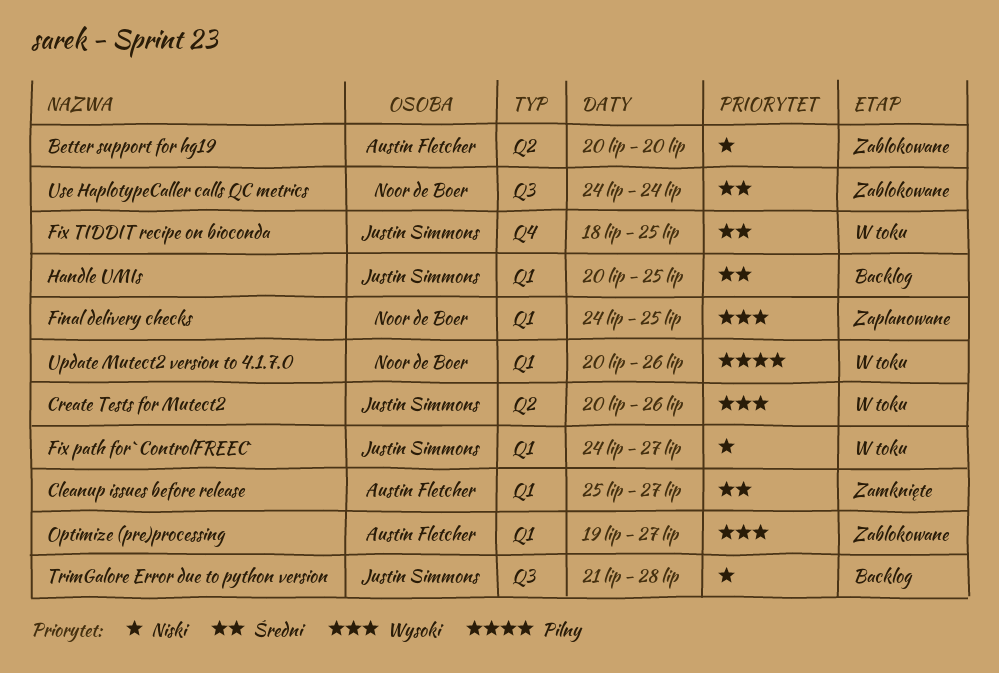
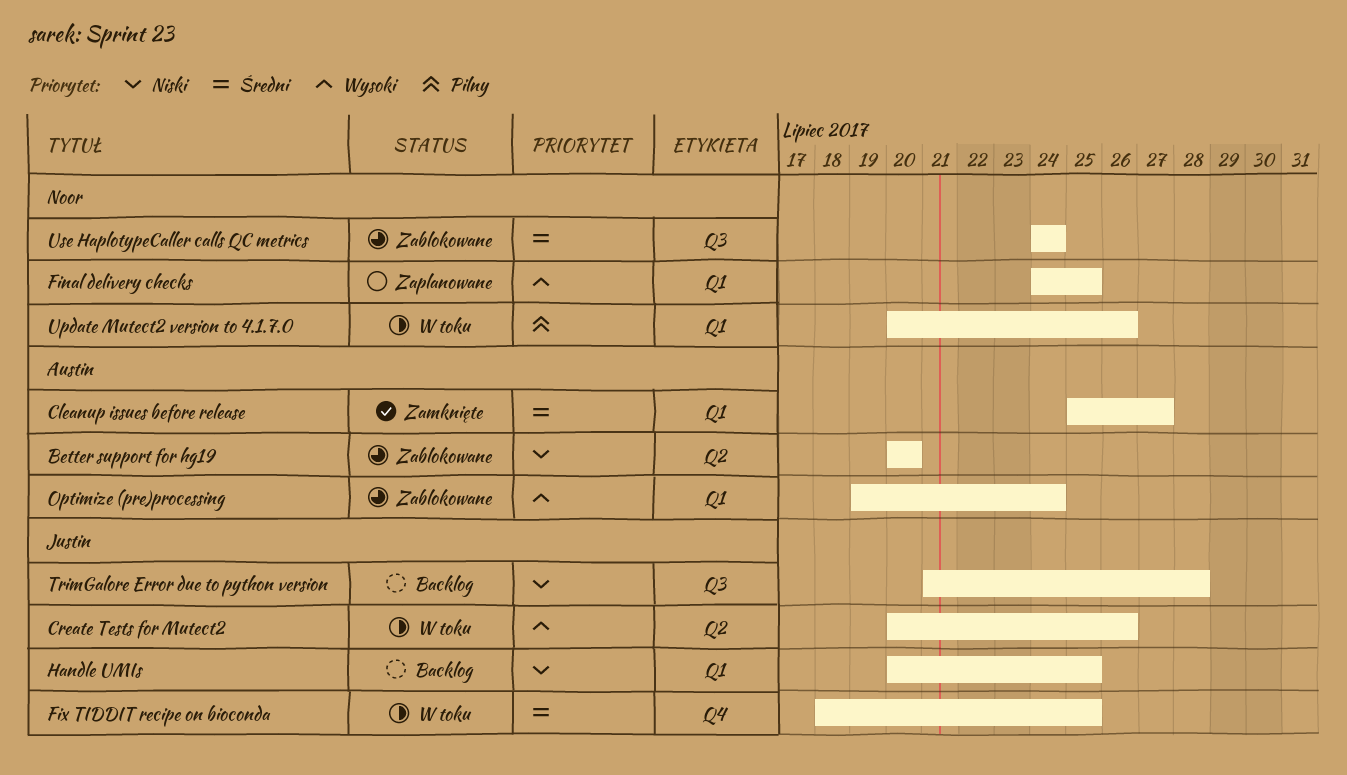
Fix path for `ControlFREEC`: present -> none
Handle UMIs, priority: Średni -> Niski
Optimize (pre)processing, due: Jul 27 -> Jul 24

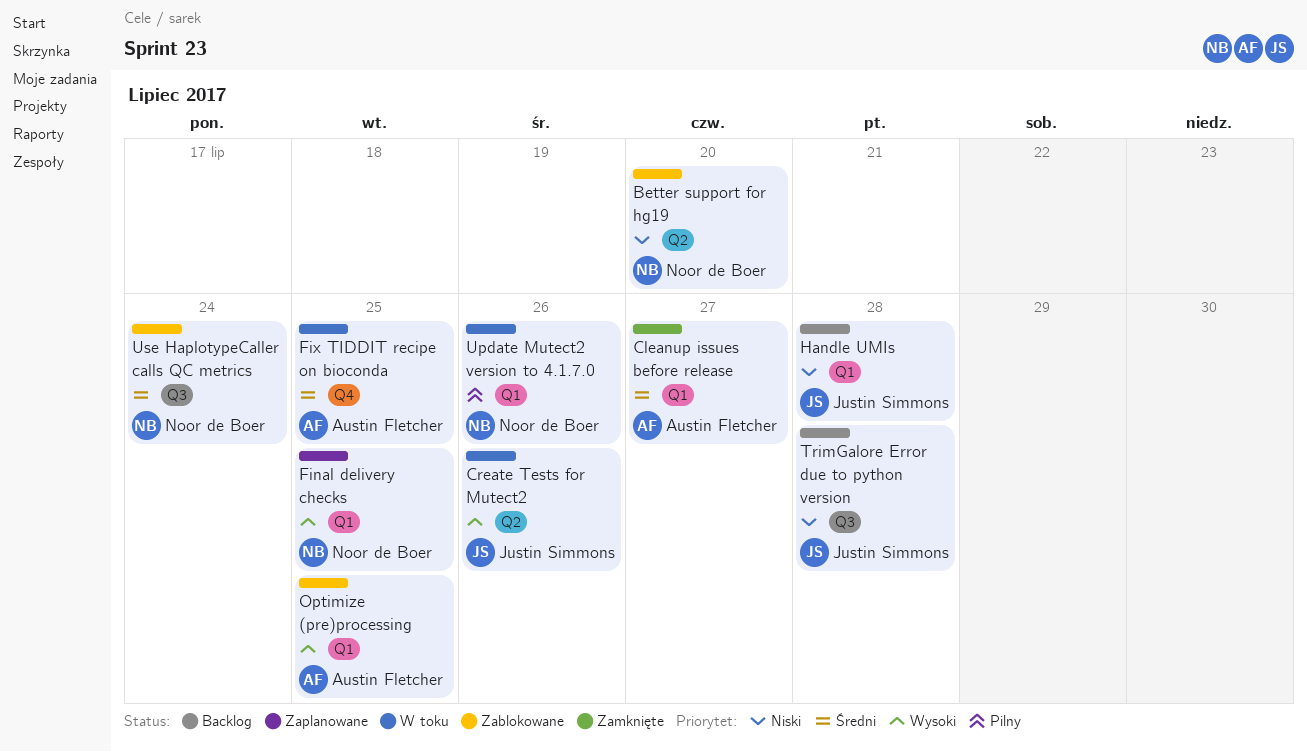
Better support for hg19, owner: Austin Fletcher -> Noor de Boer
Fix TIDDIT recipe on bioconda, owner: Justin Simmons -> Austin Fletcher
Handle UMIs, due: Jul 25 -> Jul 28
Optimize (pre)processing, due: Jul 24 -> Jul 25

